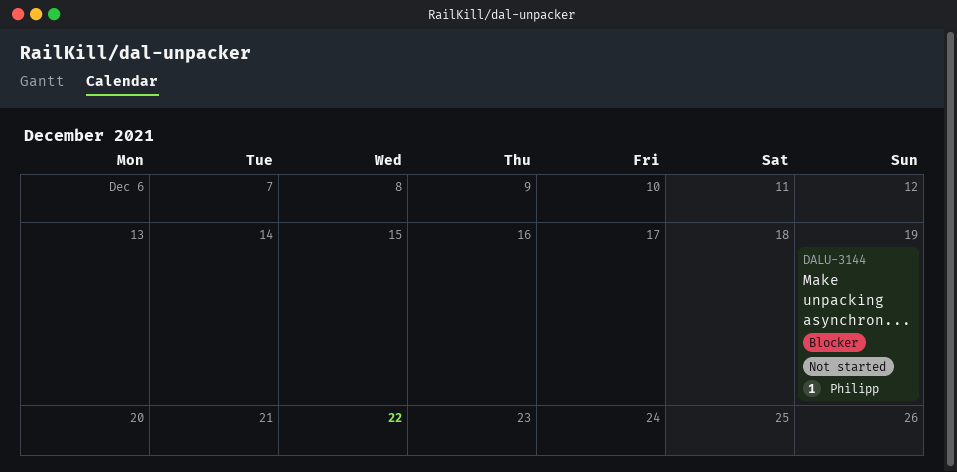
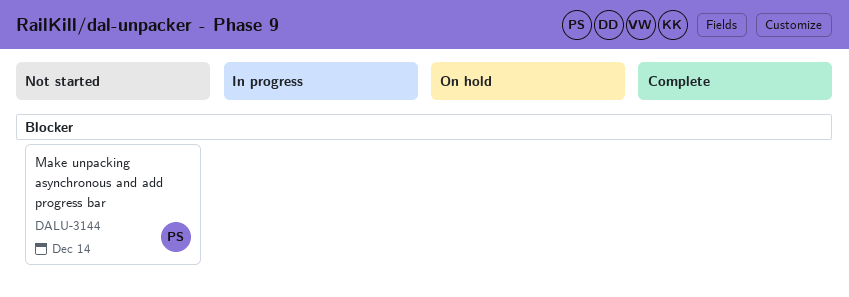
DALU-3144, due: Dec 19 -> Dec 14

